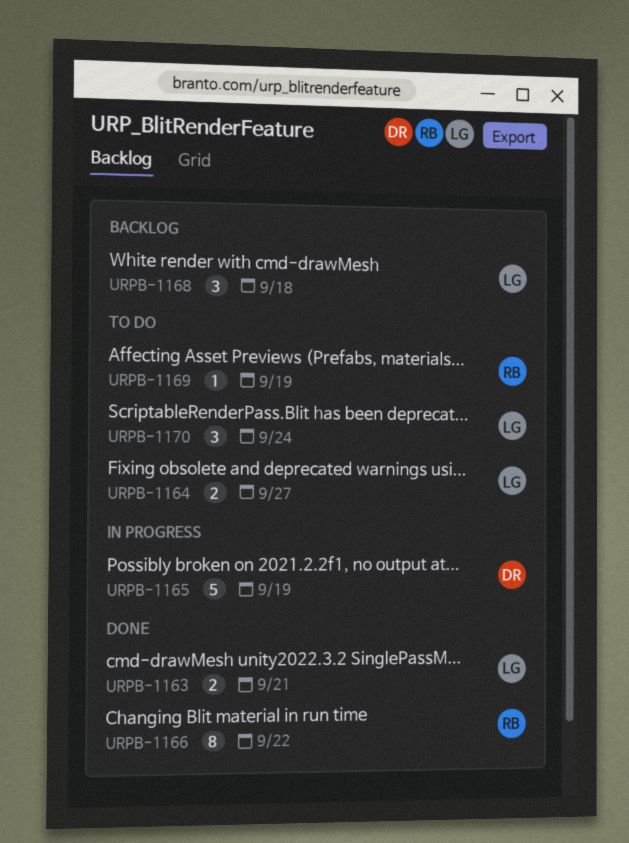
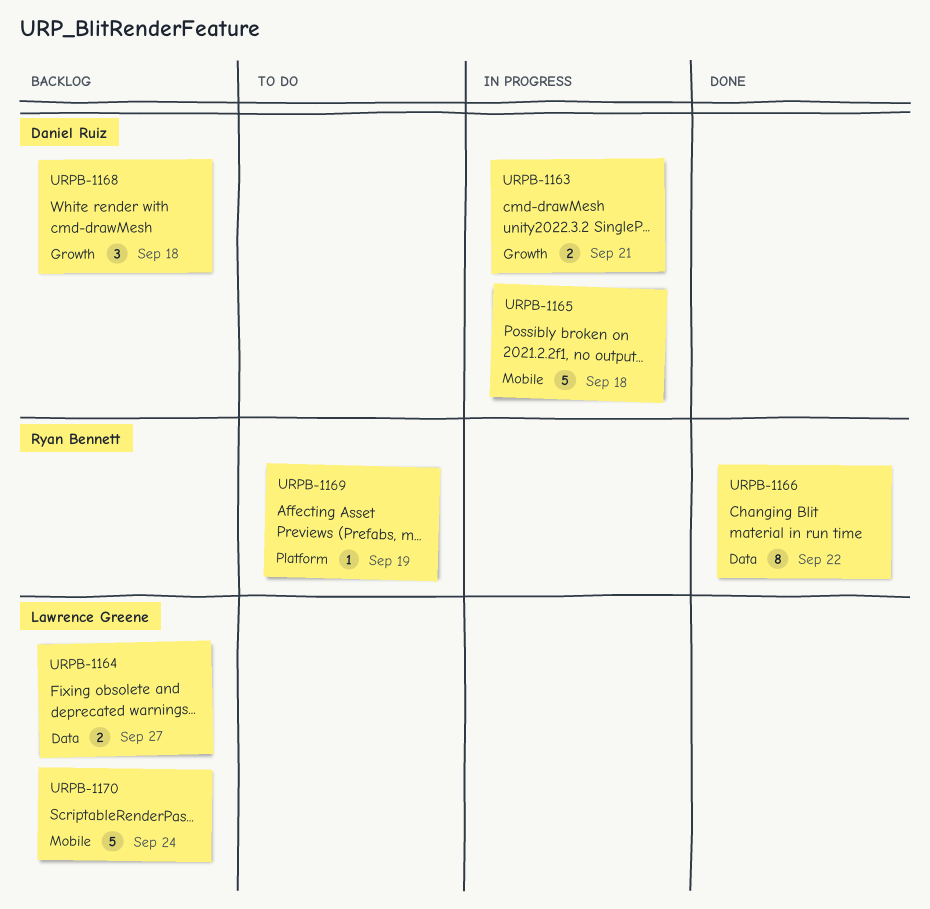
URPB-1163, status: Done -> In progress
URPB-1163, owner: Lawrence Greene -> Daniel Ruiz
URPB-1164, status: To do -> Backlog
URPB-1165, due: Sep 19 -> Sep 18
URPB-1168, owner: Lawrence Greene -> Daniel Ruiz
URPB-1170, status: To do -> Backlog
URPB-1170, estimate: 3 -> 5

